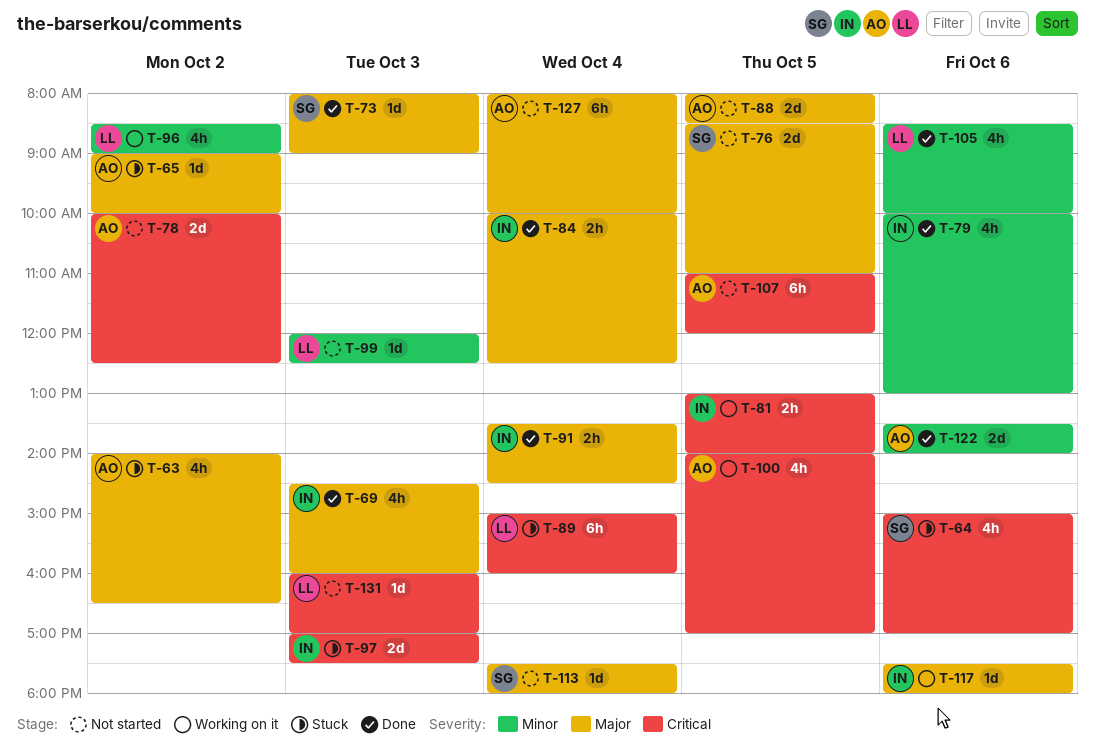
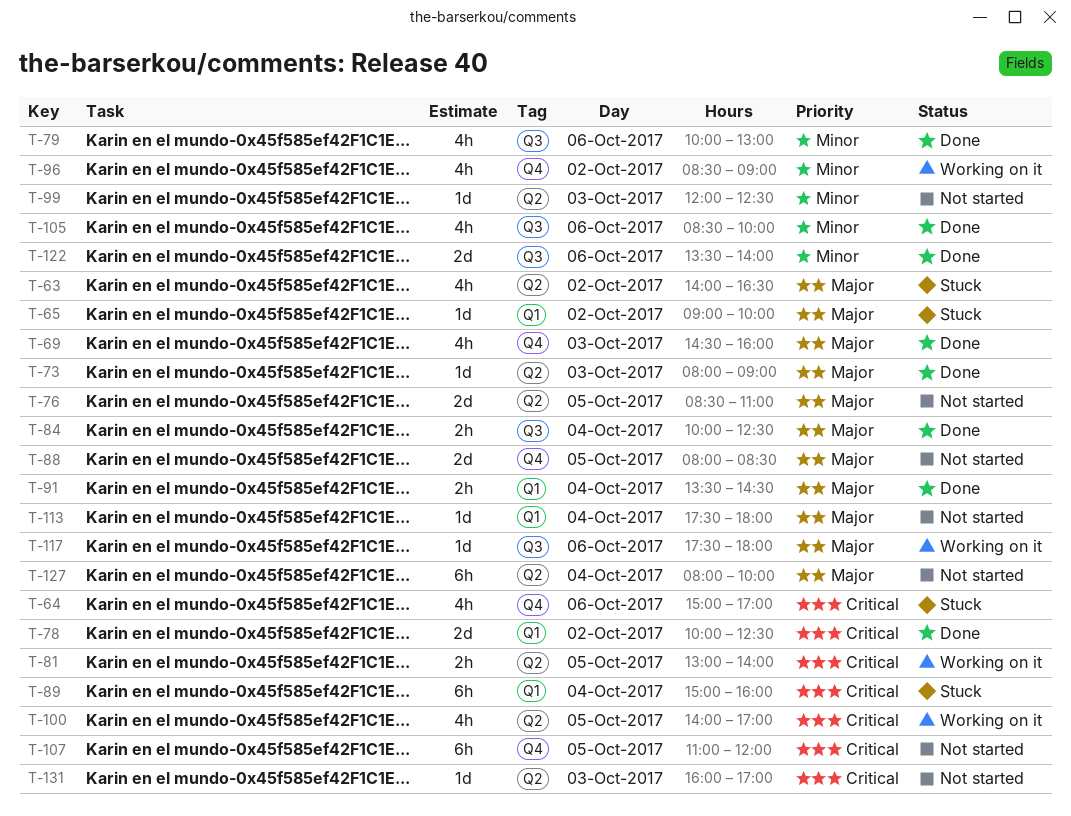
T-78, status: Not started -> Done
T-97: present -> none

